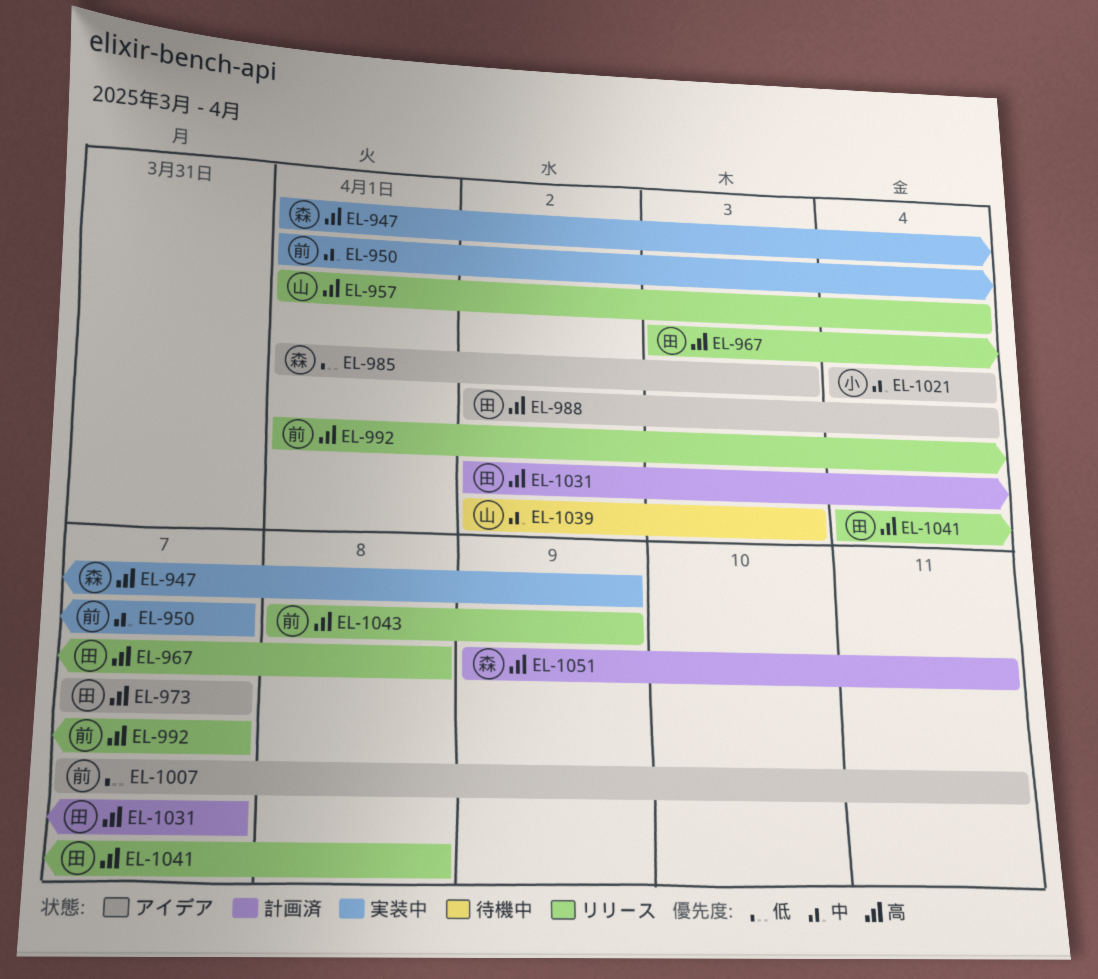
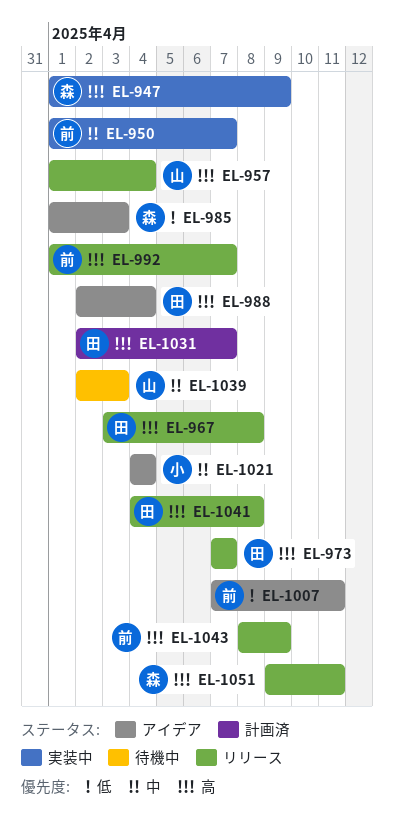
EL-973, status: アイデア -> リリース
EL-1051, status: 計画済 -> リリース

